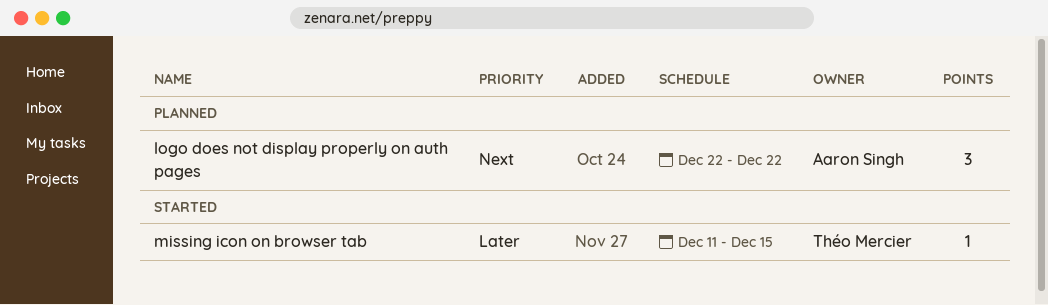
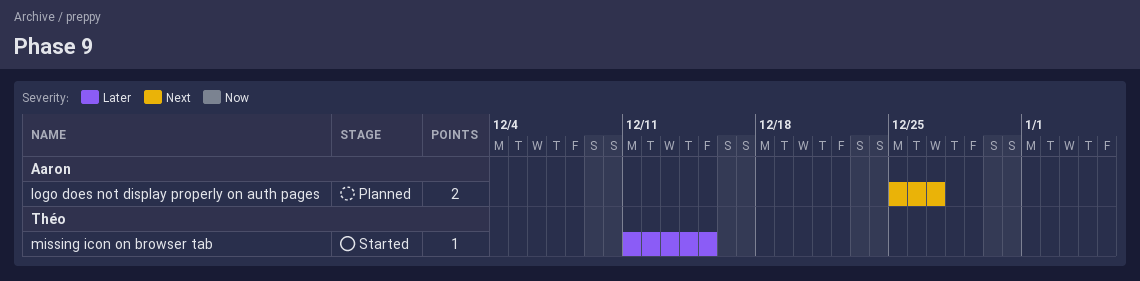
logo does not display properly on auth pages, estimate: 3 -> 2
logo does not display properly on auth pages, start: Dec 22 -> Dec 25
logo does not display properly on auth pages, due: Dec 22 -> Dec 27

